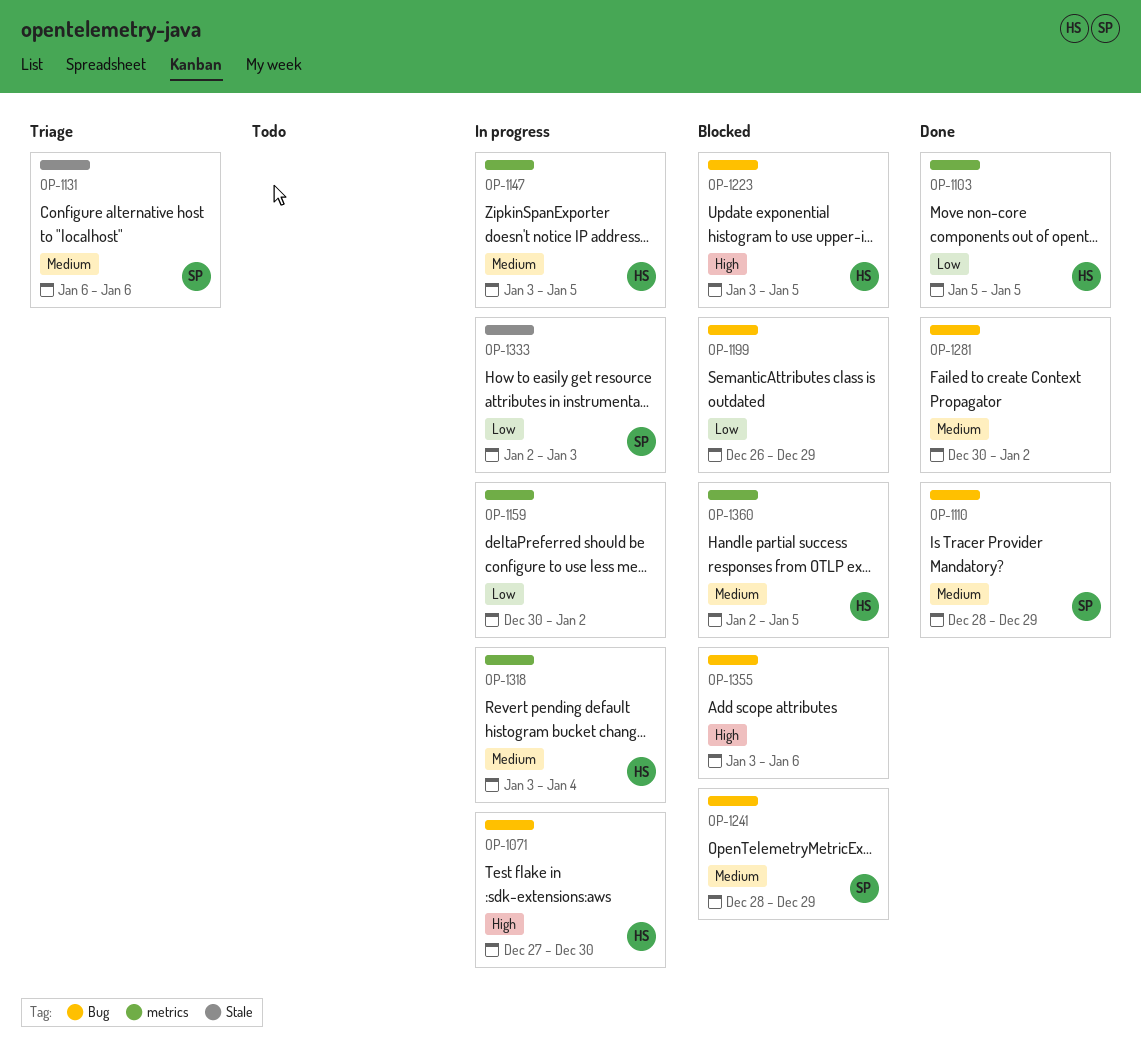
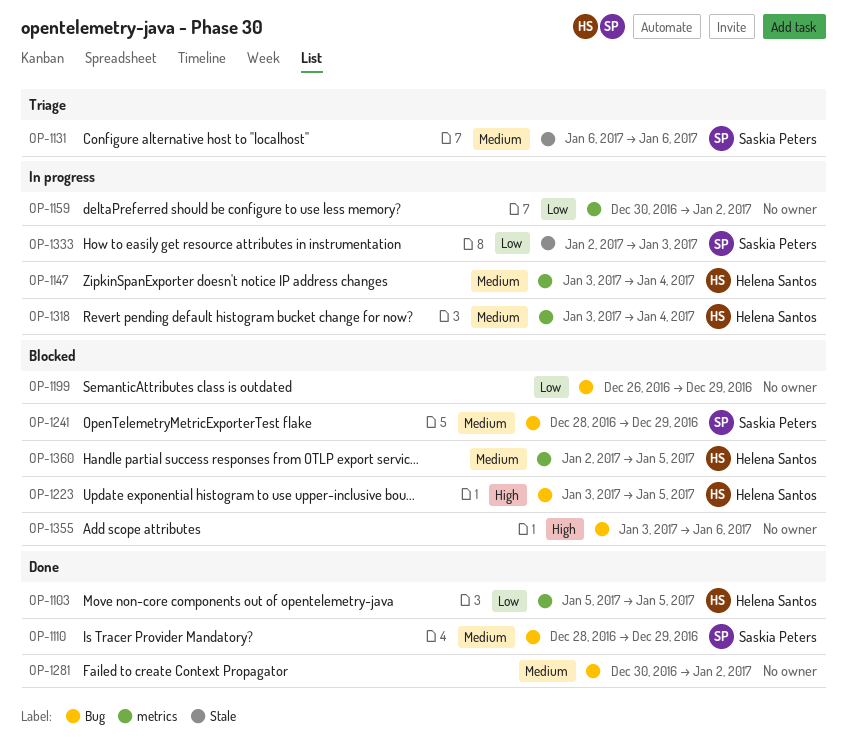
OP-1071: present -> none
OP-1147, due: Jan 5 -> Jan 4

